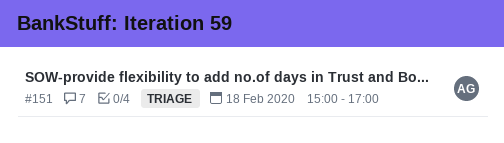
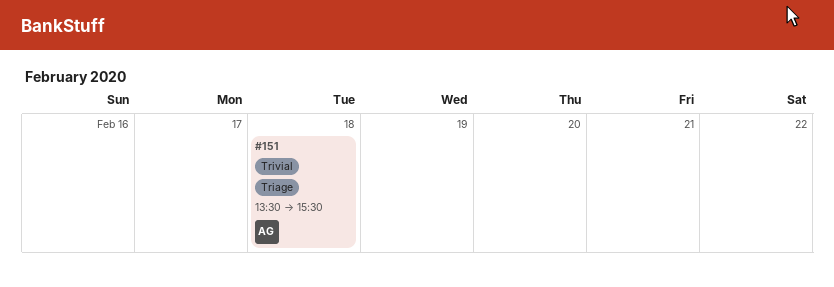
#151, begins: 15:00 -> 13:30
#151, ends: 17:00 -> 15:30

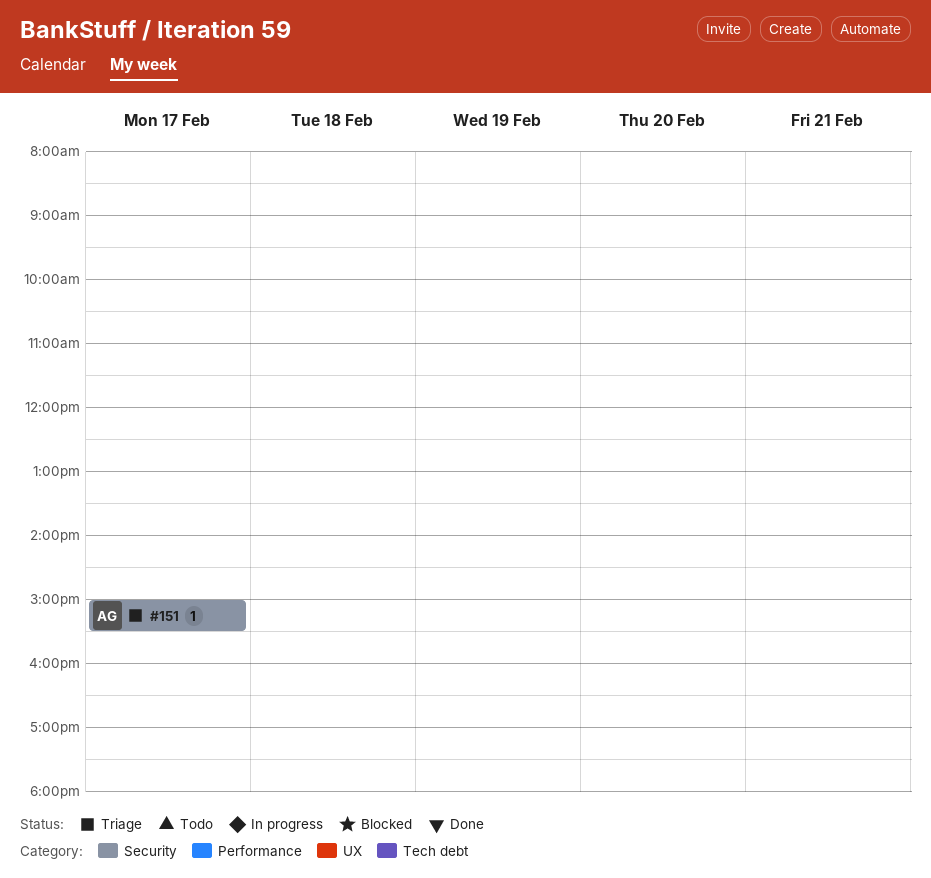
#151, day: Feb 18 -> Feb 17
#151, begins: 13:30 -> 15:00

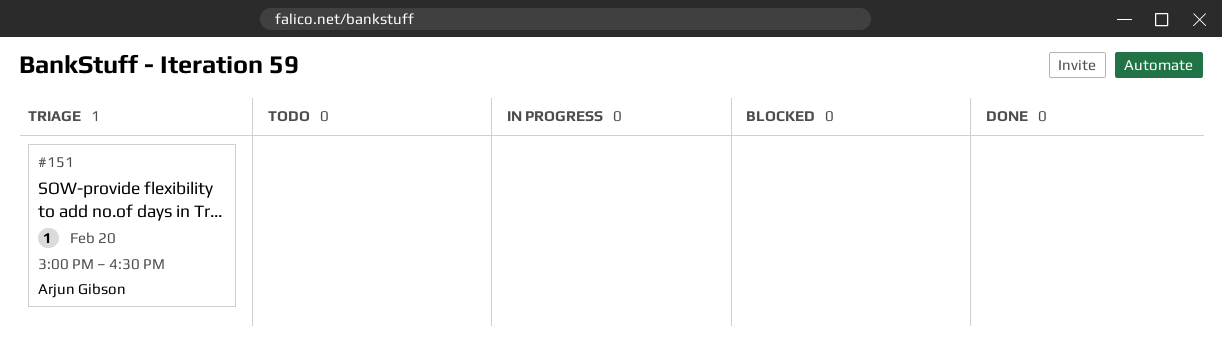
#151, day: Feb 17 -> Feb 20
#151, ends: 15:30 -> 16:30

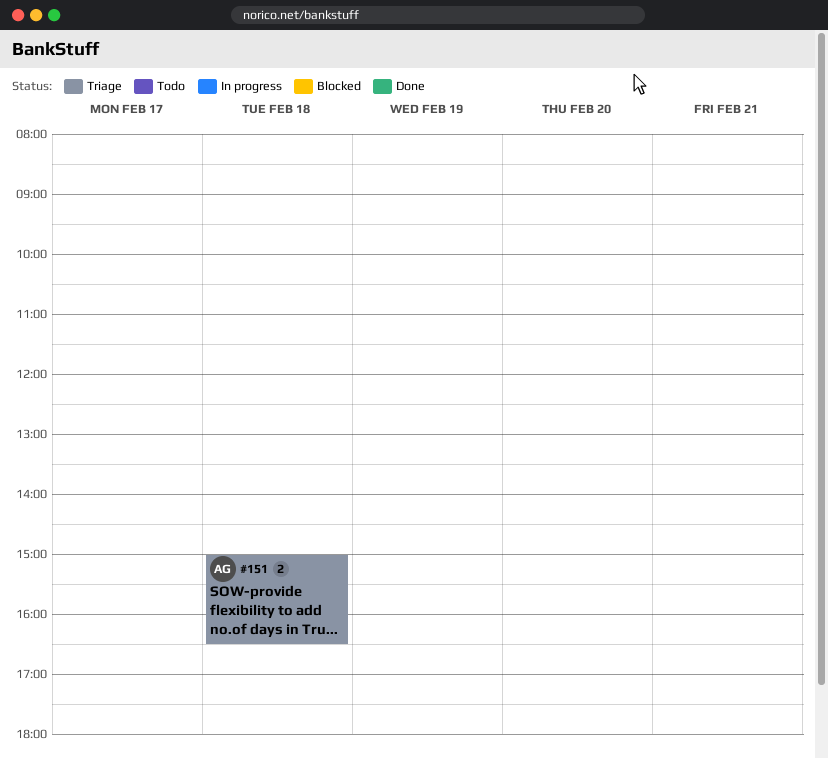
#151, estimate: 1 -> 2
#151, day: Feb 20 -> Feb 18

